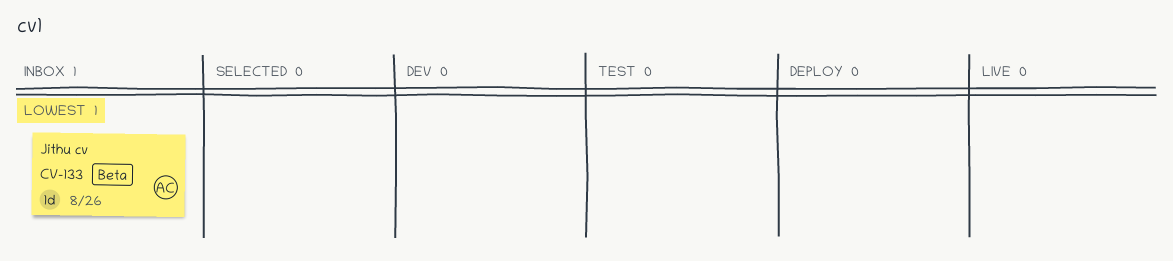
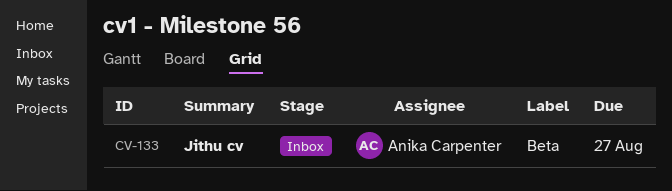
CV-133, due: Aug 26 -> Aug 27

